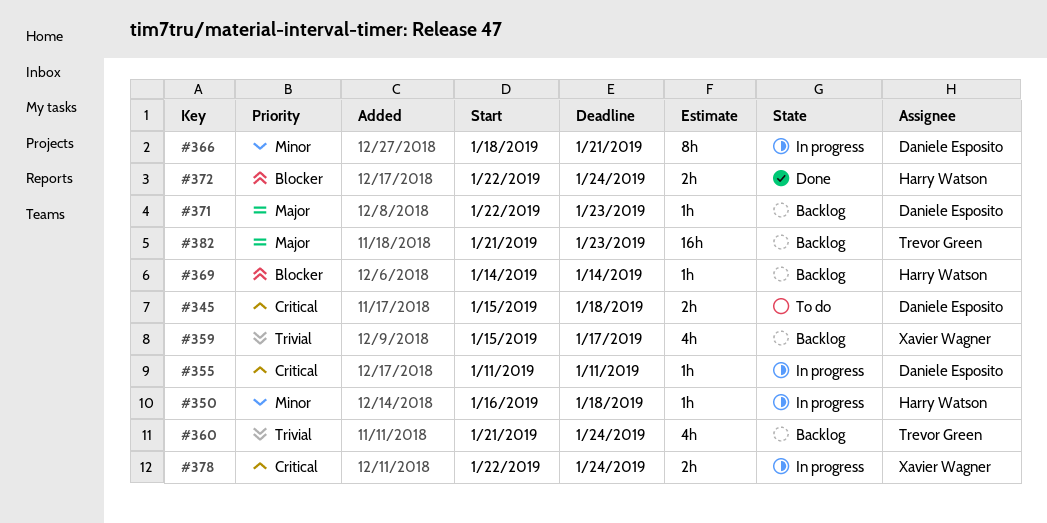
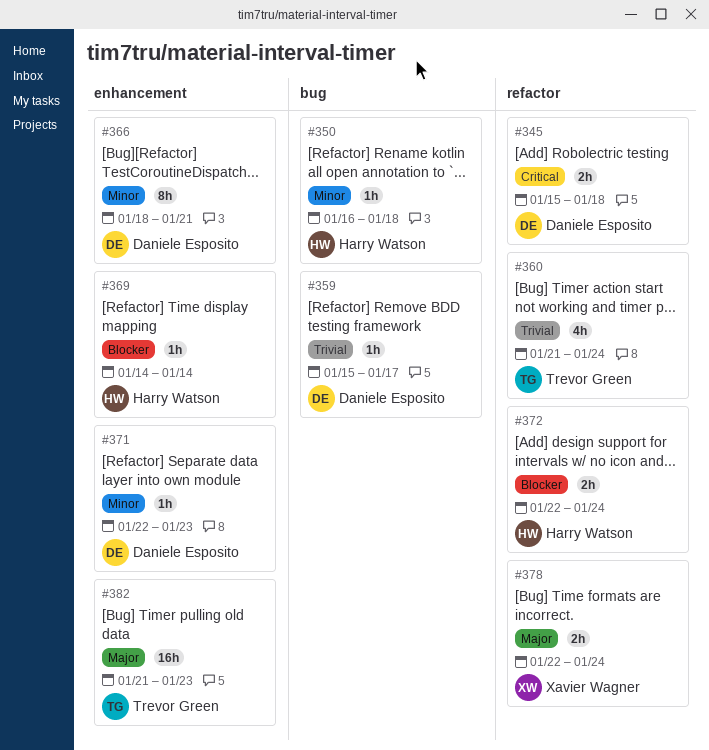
#355: present -> none
#359, owner: Xavier Wagner -> Daniele Esposito
#359, estimate: 4h -> 1h
#371, priority: Major -> Minor
#378, priority: Critical -> Major

